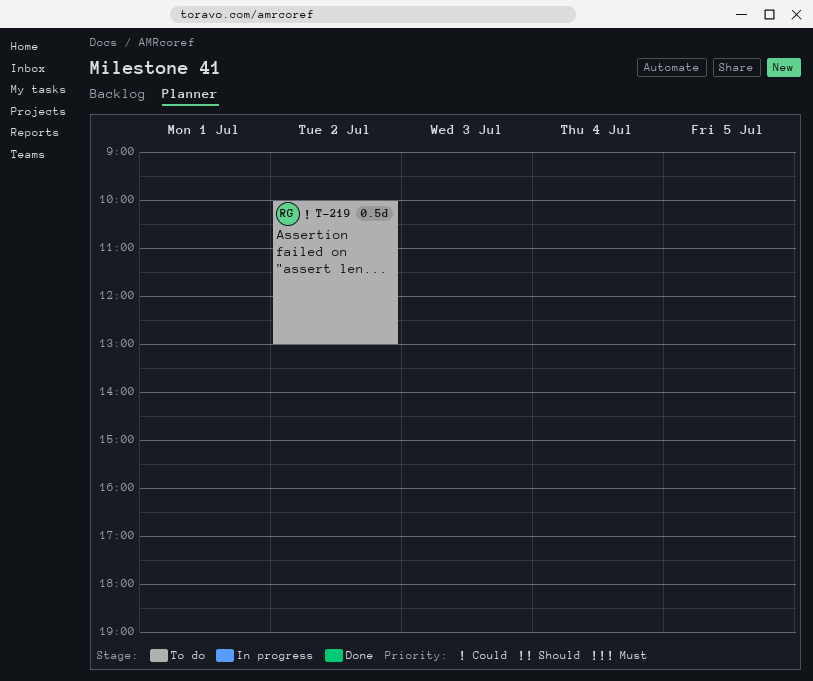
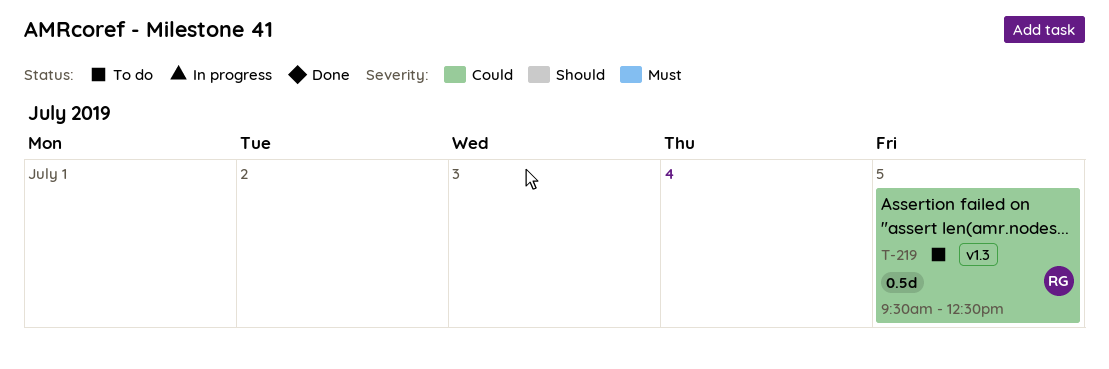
T-219, day: Jul 2 -> Jul 5
T-219, begins: 10:00 -> 09:30
T-219, ends: 13:00 -> 12:30

